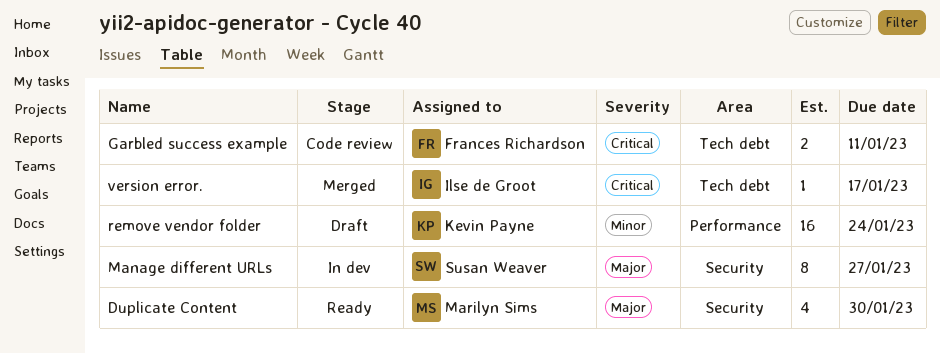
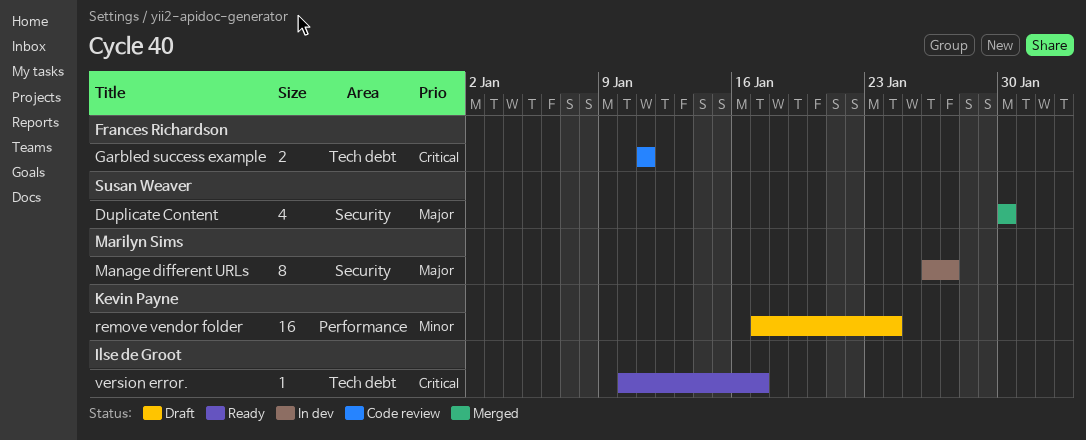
Duplicate Content, status: Ready -> Merged
Duplicate Content, owner: Marilyn Sims -> Susan Weaver
Manage different URLs, owner: Susan Weaver -> Marilyn Sims
version error., status: Merged -> Ready

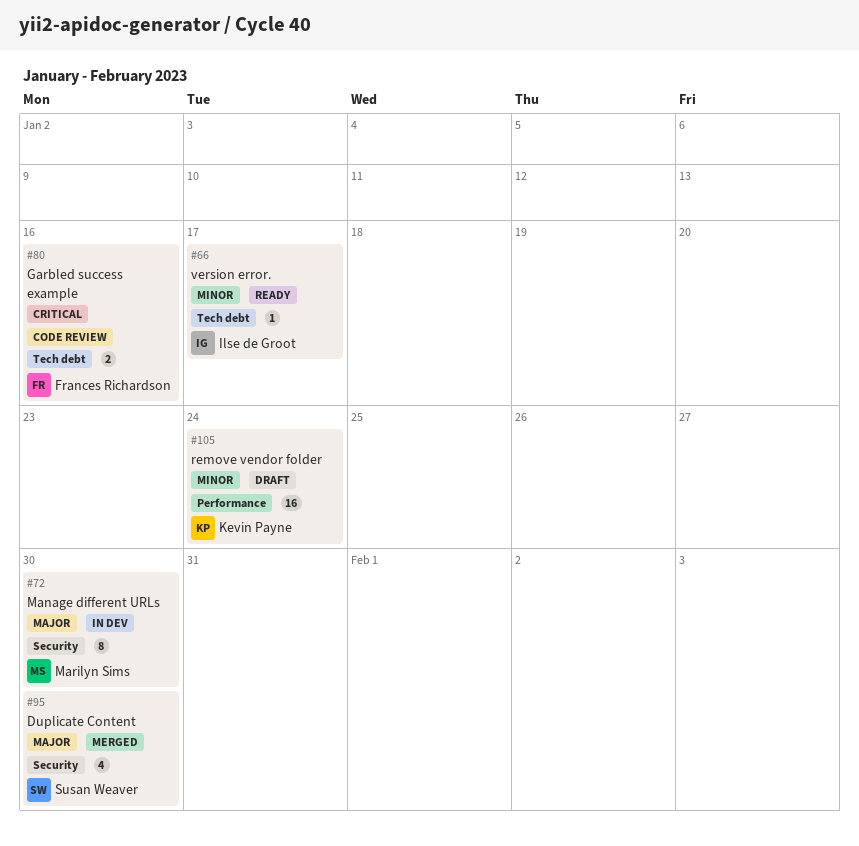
Garbled success example, due: Jan 11 -> Jan 16
Manage different URLs, due: Jan 27 -> Jan 30
version error., priority: Critical -> Minor

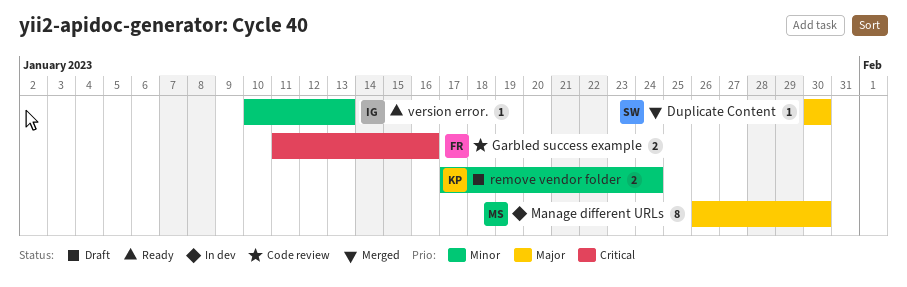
Duplicate Content, estimate: 4 -> 1
remove vendor folder, estimate: 16 -> 2
version error., due: Jan 17 -> Jan 13

